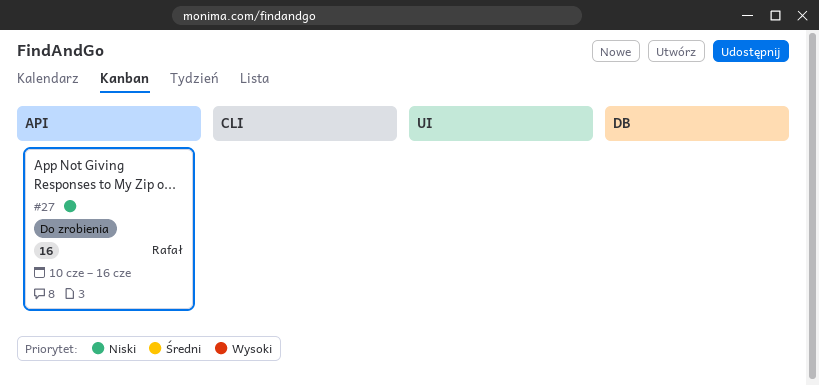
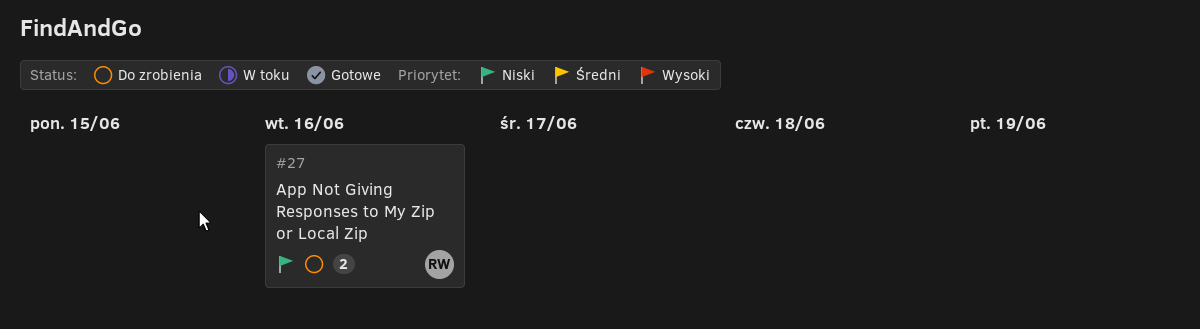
#27, estimate: 16 -> 2

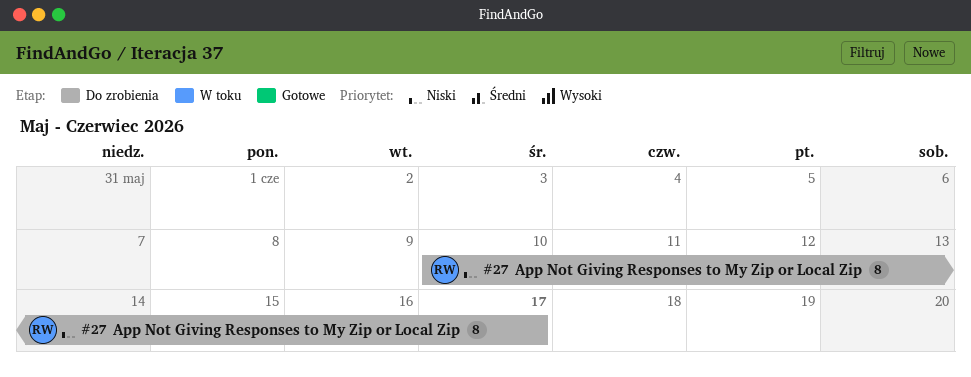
#27, estimate: 2 -> 8
#27, due: Jun 16 -> Jun 17

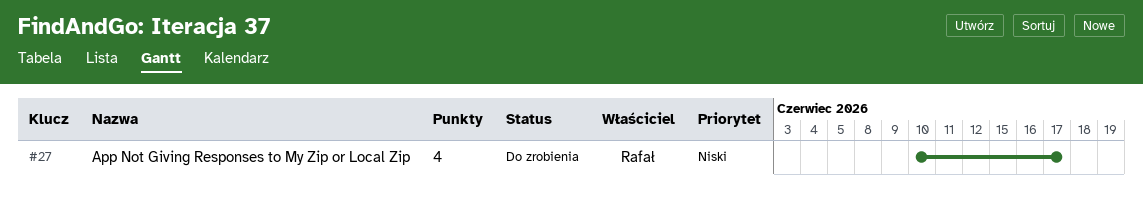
#27, estimate: 8 -> 4

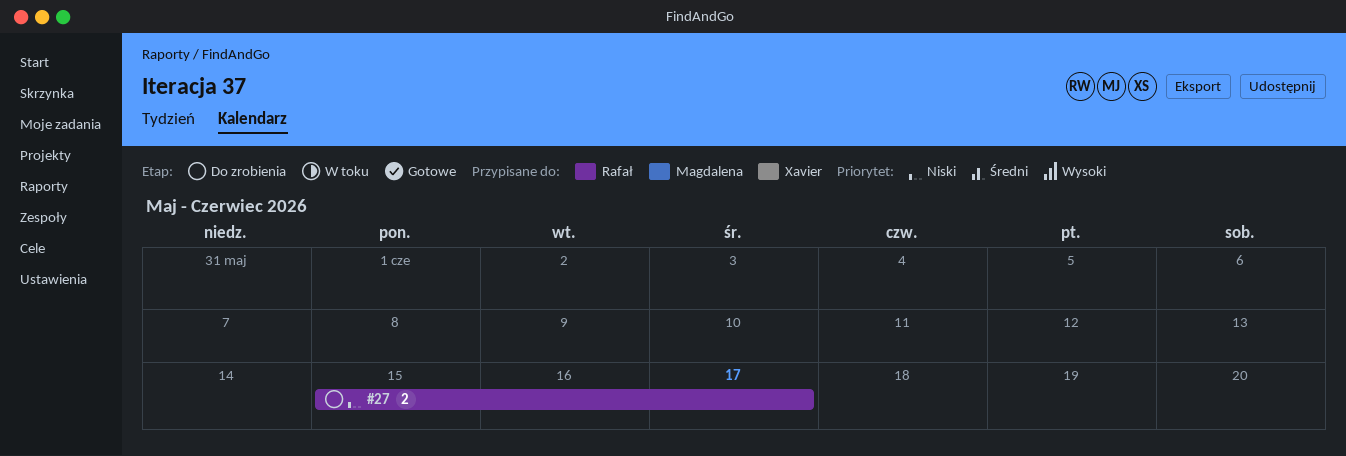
#27, estimate: 4 -> 2
#27, start: Jun 10 -> Jun 15

